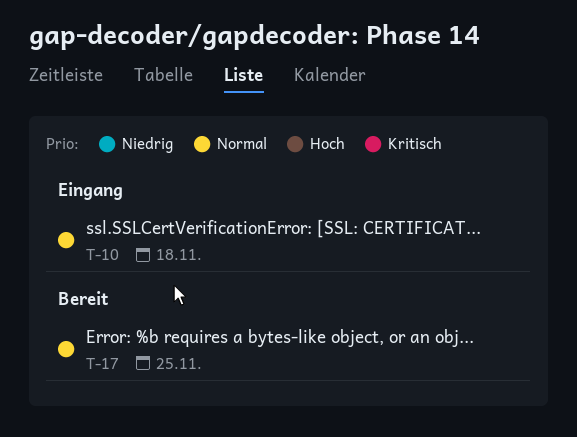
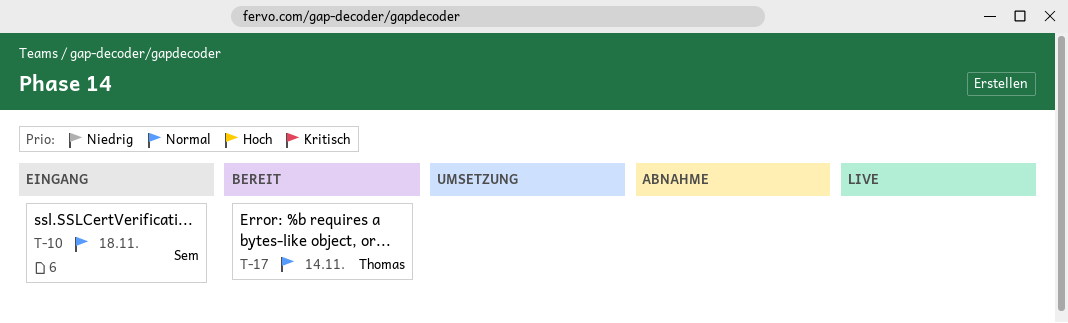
T-17, due: Nov 25 -> Nov 14

